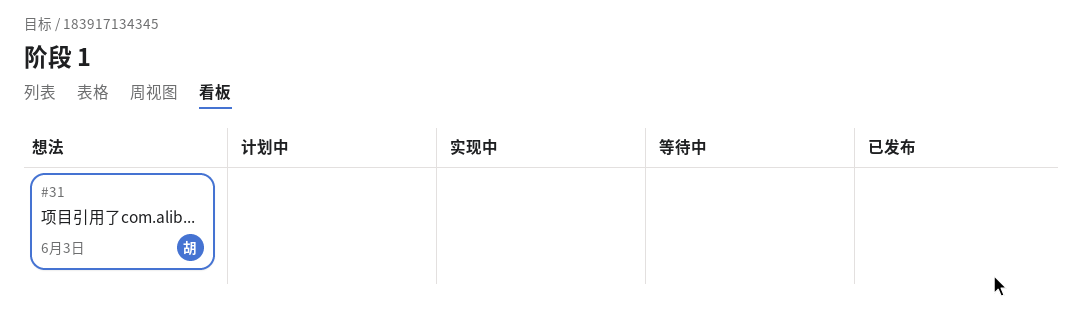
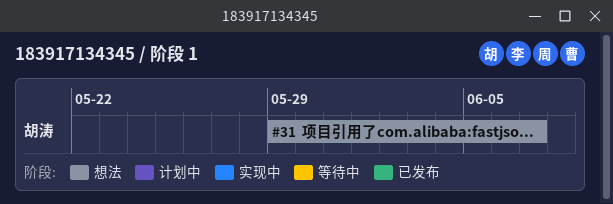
#31, due: Jun 3 -> Jun 7

